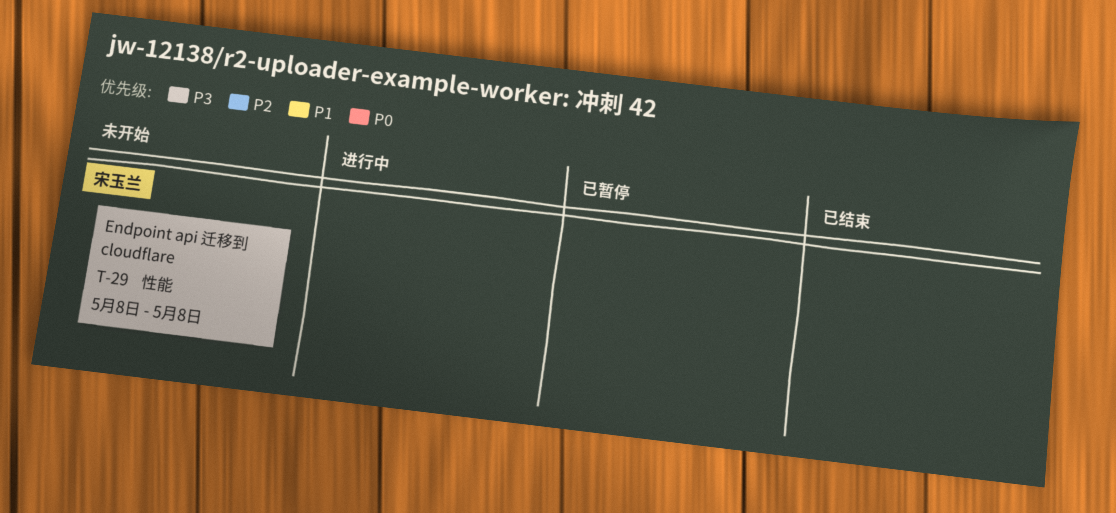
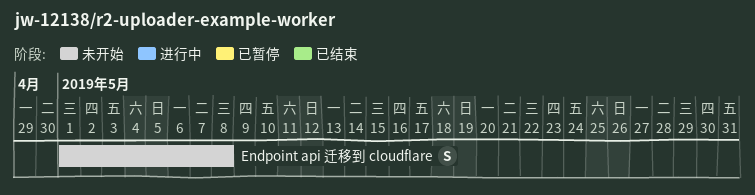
Endpoint api 迁移到 cloudflare, start: May 8 -> May 1

